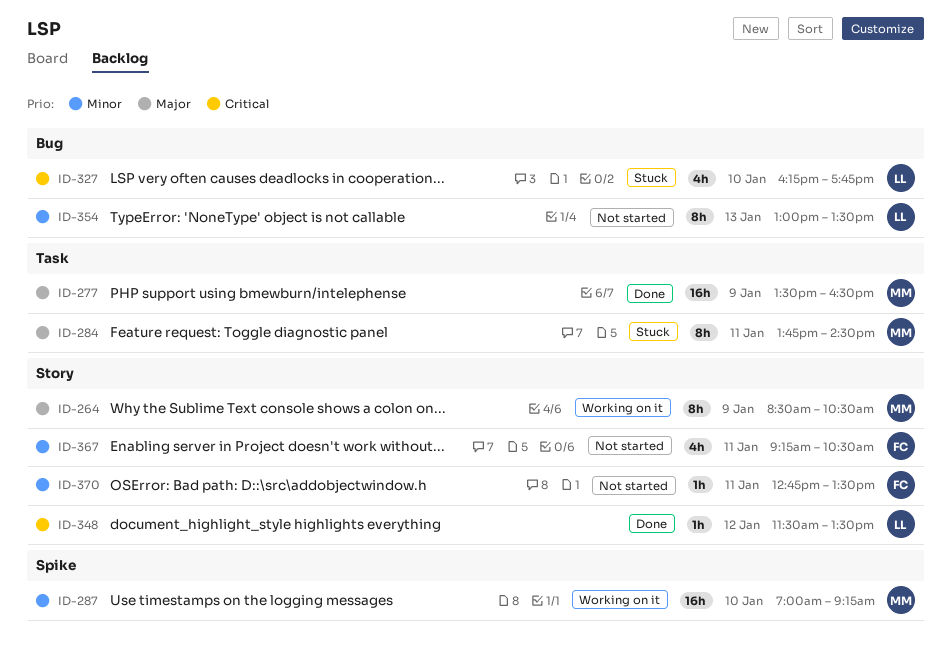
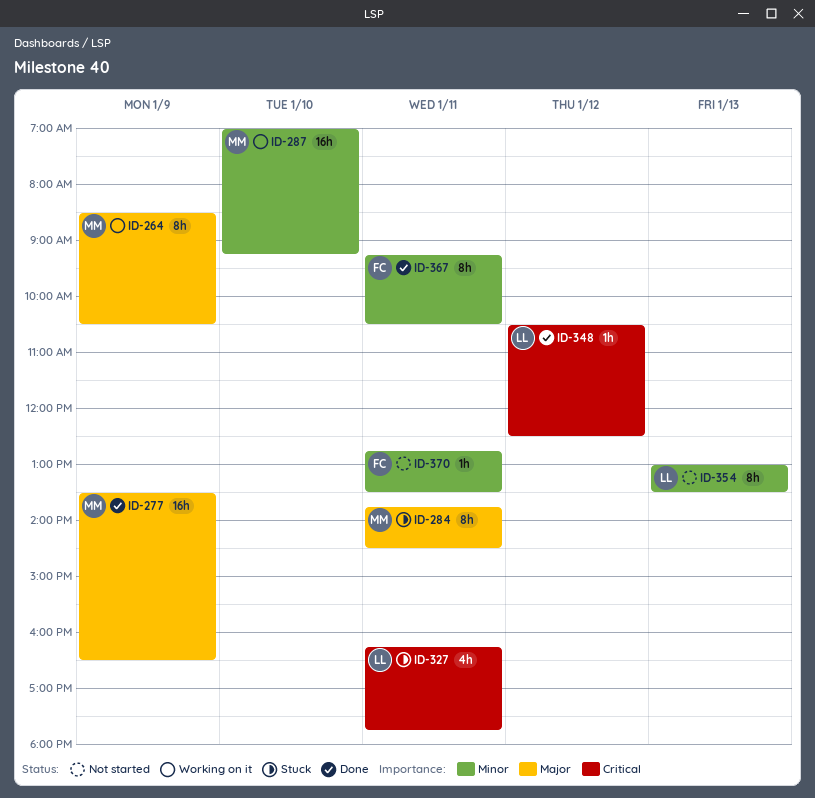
ID-327, day: Jan 10 -> Jan 11
ID-348, begins: 11:30 -> 10:30
ID-348, ends: 13:30 -> 12:30
ID-367, status: Not started -> Done
ID-367, estimate: 4h -> 8h

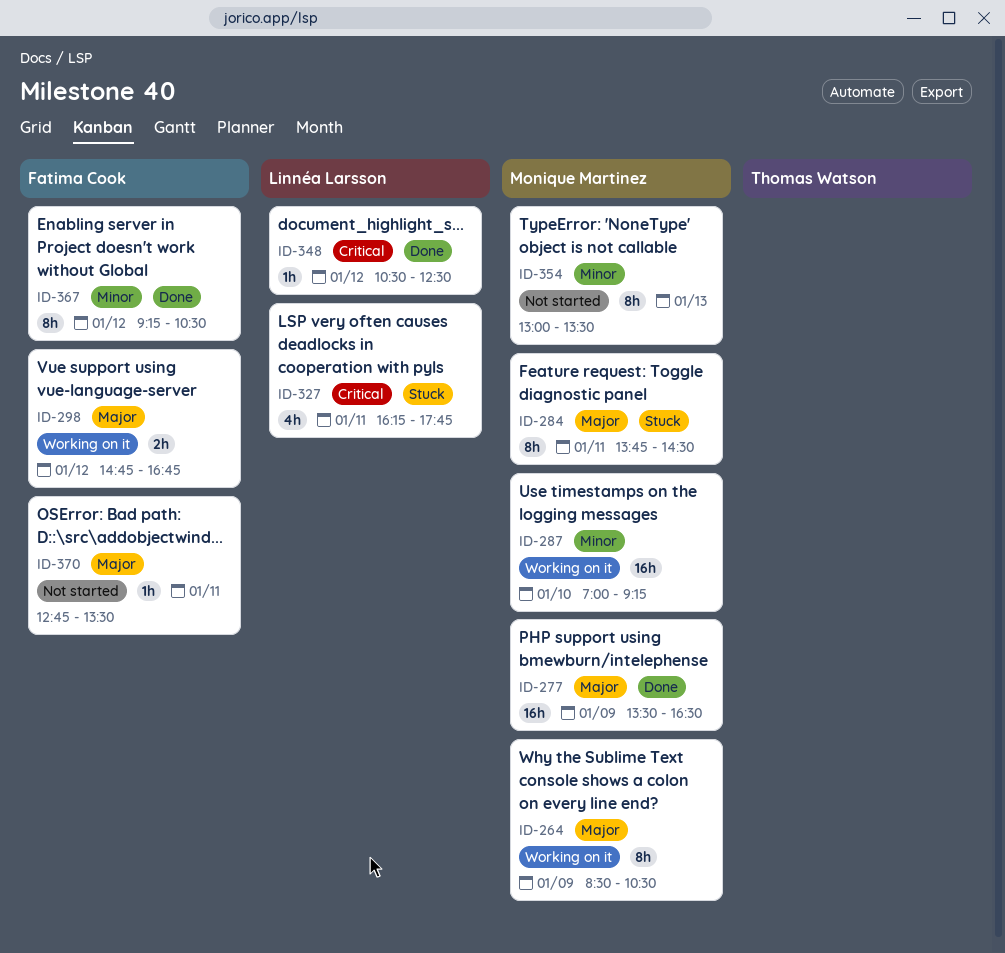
ID-298: none -> present
ID-354, owner: Linnéa Larsson -> Monique Martinez
ID-367, day: Jan 11 -> Jan 12
ID-370, priority: Minor -> Major

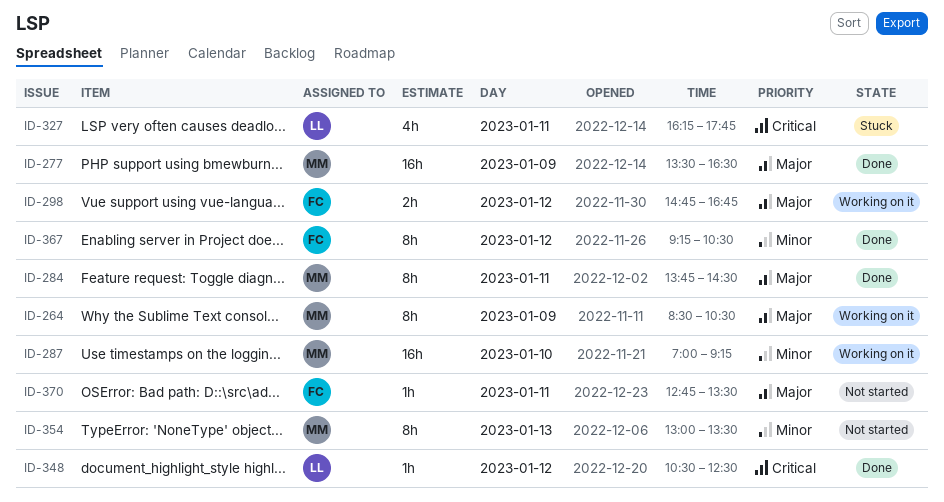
ID-284, status: Stuck -> Done

